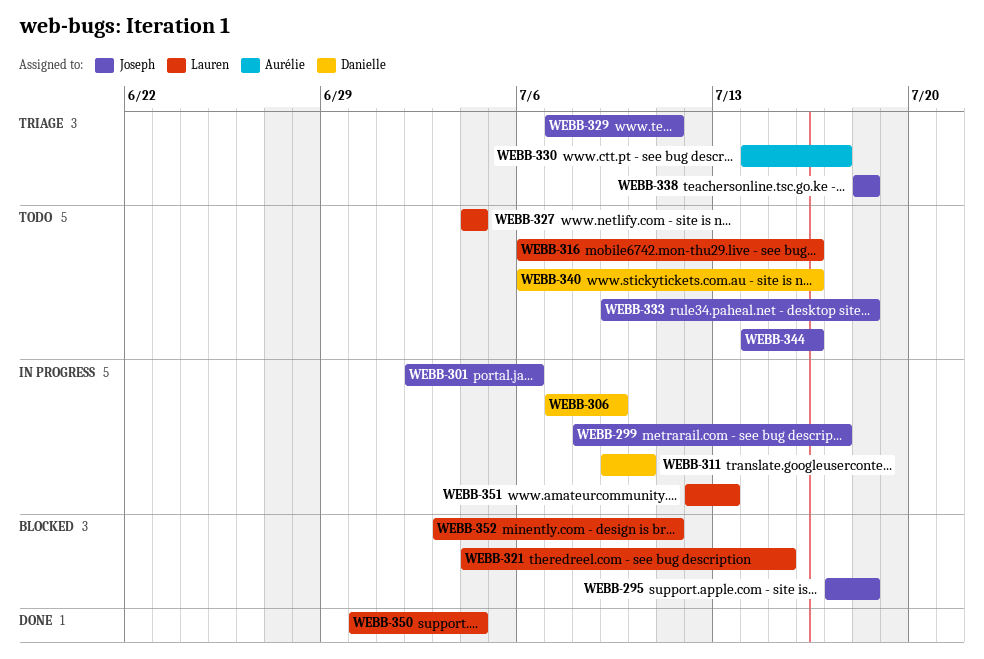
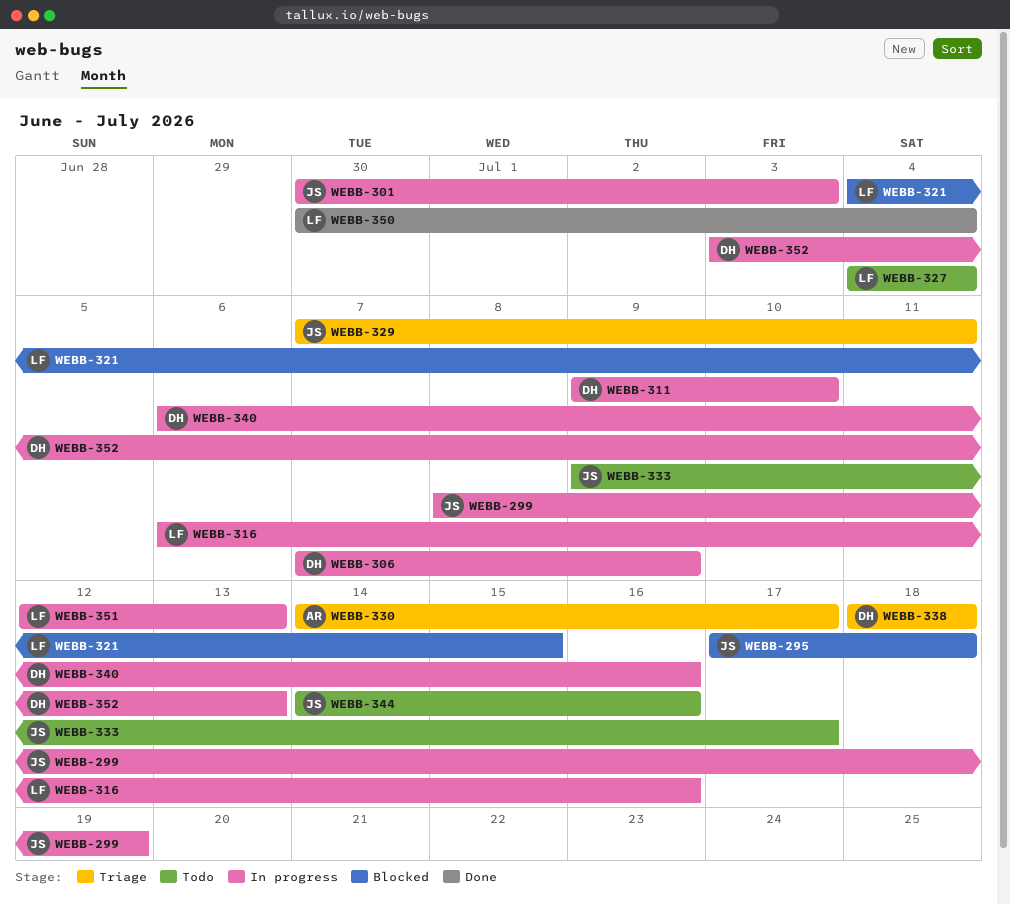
WEBB-299, due: Jul 17 -> Jul 19
WEBB-301, start: Jul 2 -> Jun 30
WEBB-301, due: Jul 6 -> Jul 3
WEBB-316, status: Todo -> In progress
WEBB-333, due: Jul 18 -> Jul 17
WEBB-338, owner: Joseph -> Danielle
WEBB-340, status: Todo -> In progress
WEBB-352, status: Blocked -> In progress
WEBB-352, owner: Lauren -> Danielle
WEBB-352, due: Jul 11 -> Jul 13

